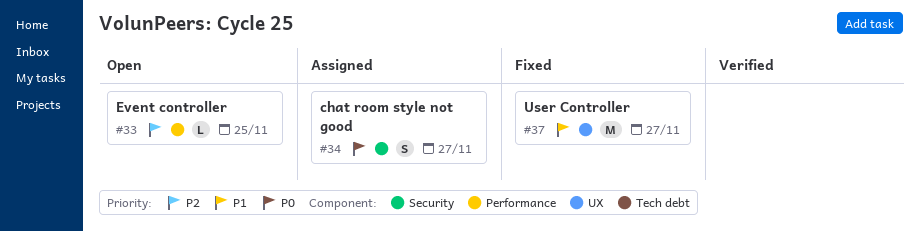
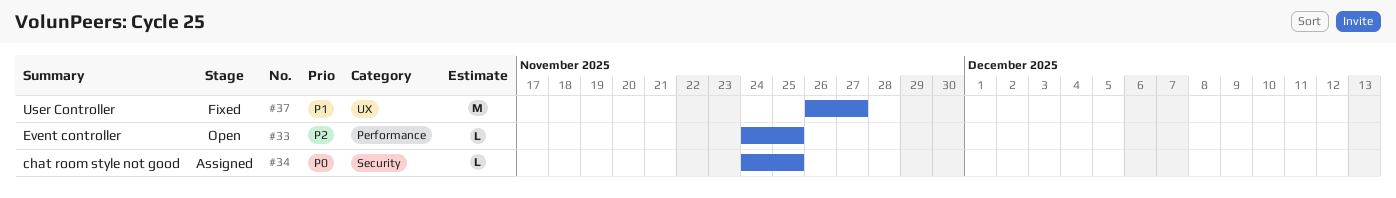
#34, estimate: S -> L
#34, due: Nov 27 -> Nov 25

